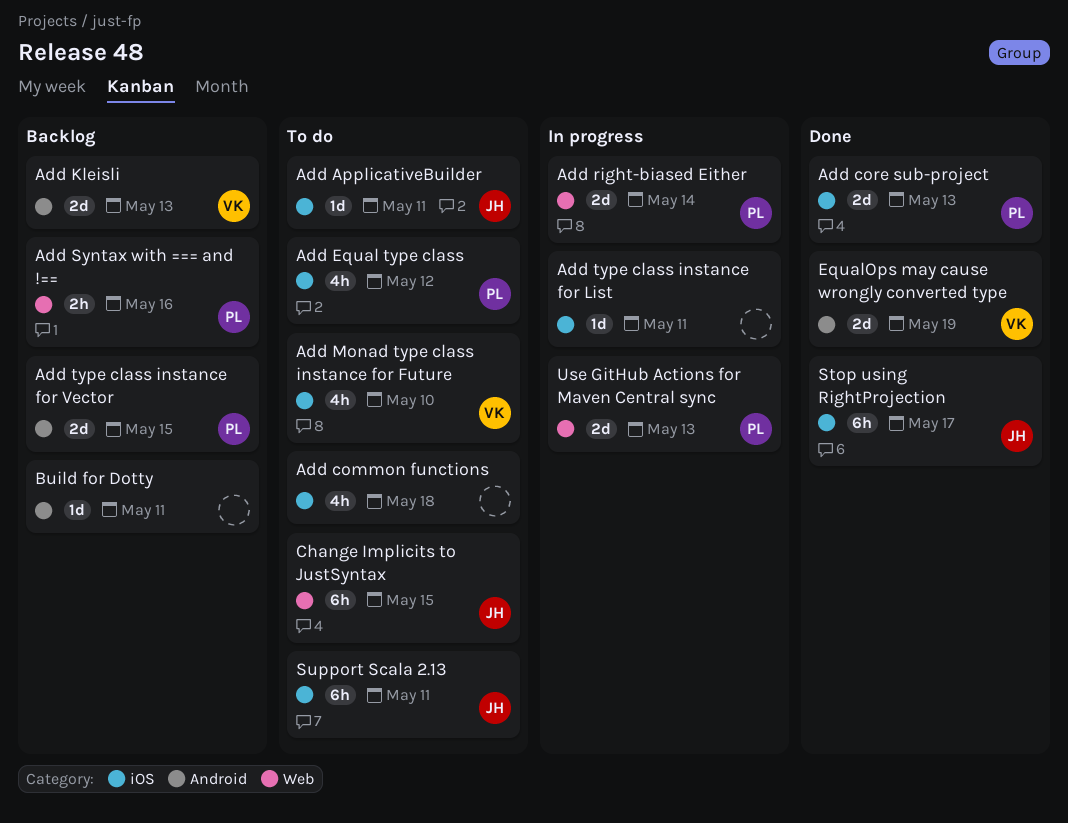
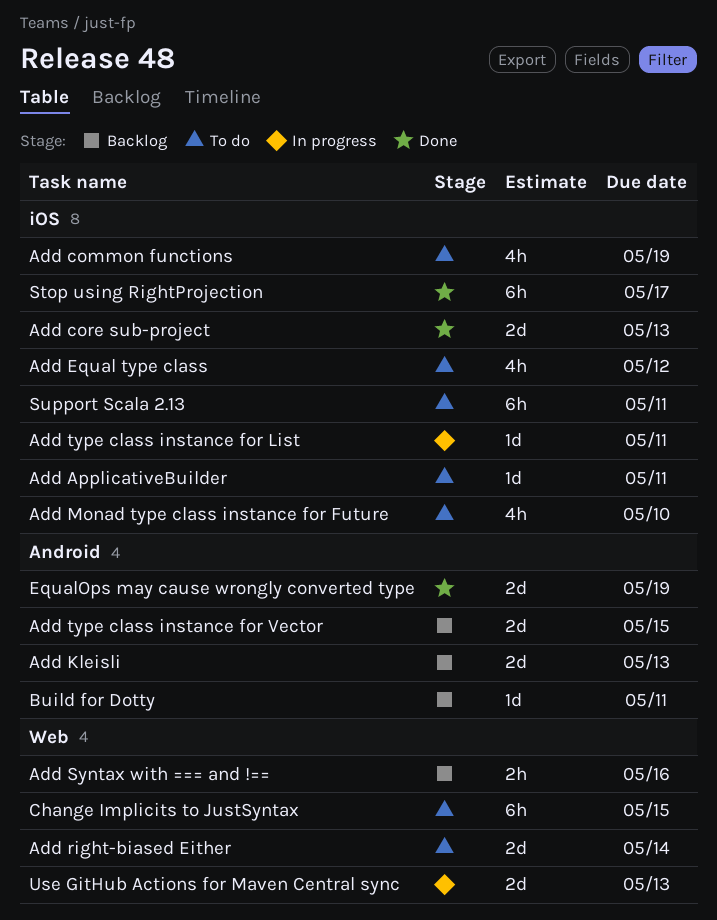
Add common functions, due: May 18 -> May 19
Add right-biased Either, status: In progress -> To do

